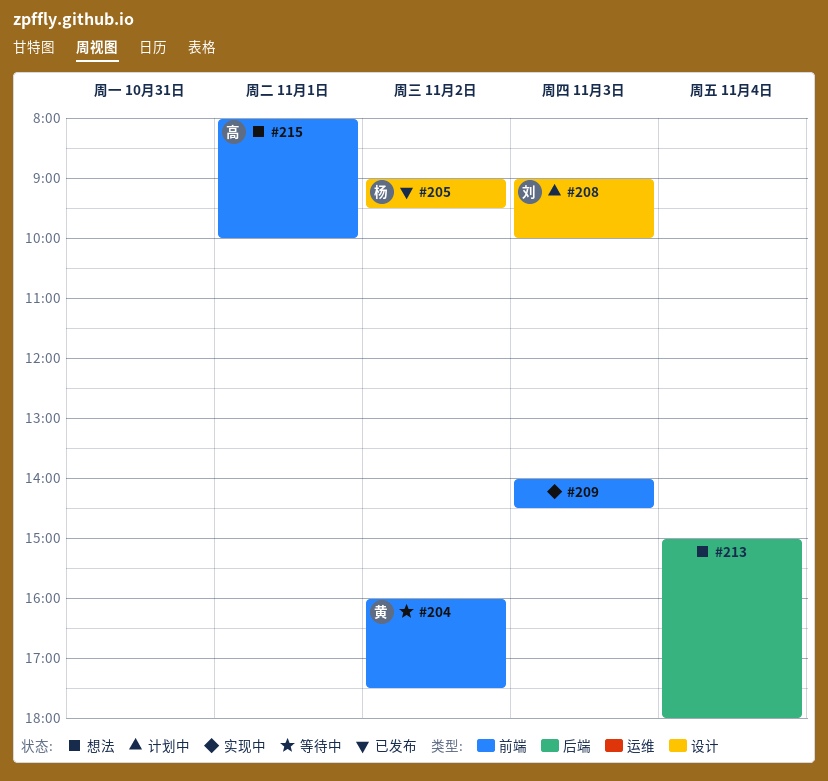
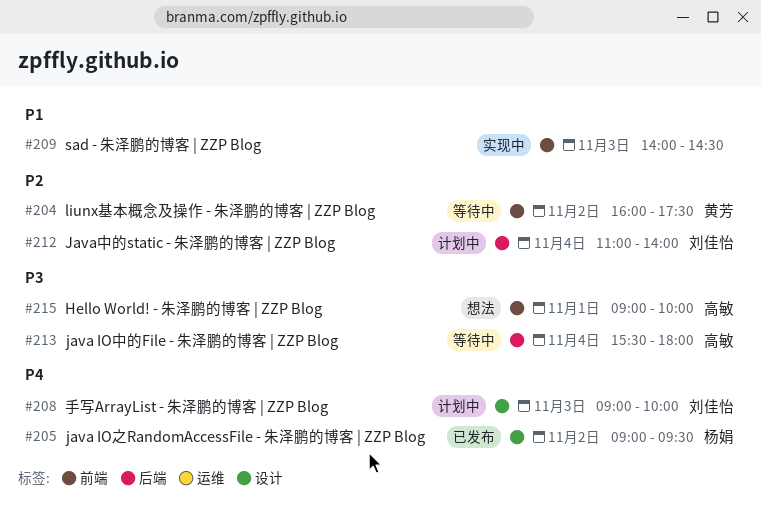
#212: none -> present
#213, status: 想法 -> 等待中
#213, owner: none -> 高敏
#213, begins: 15:00 -> 15:30
#215, begins: 08:00 -> 09:00

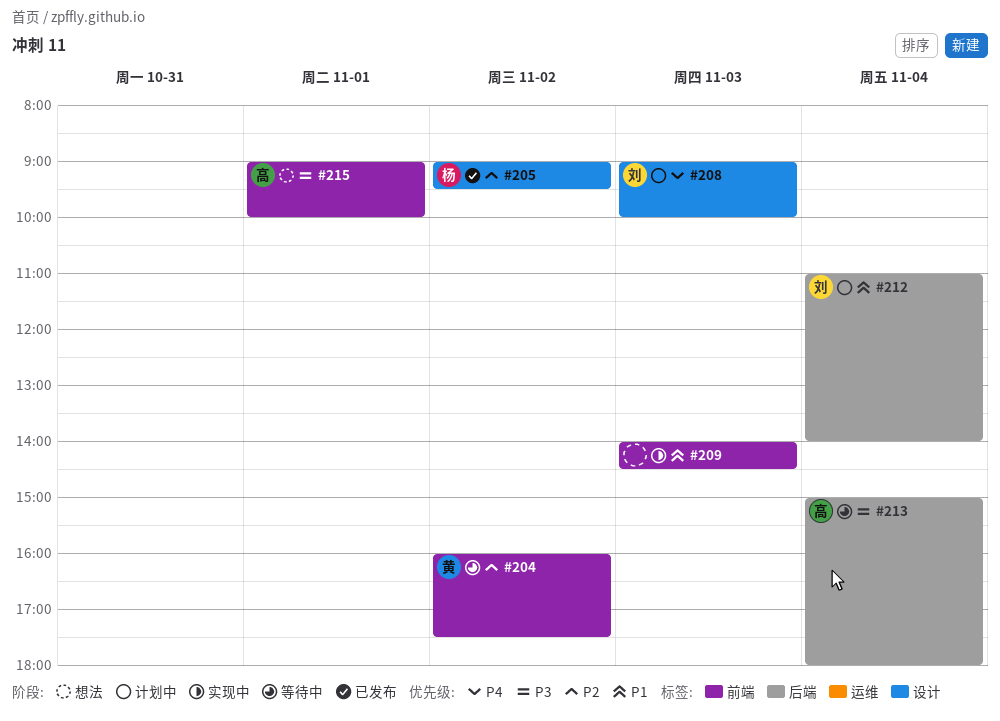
#205, priority: P4 -> P2
#212, priority: P2 -> P1
#213, begins: 15:30 -> 15:00

